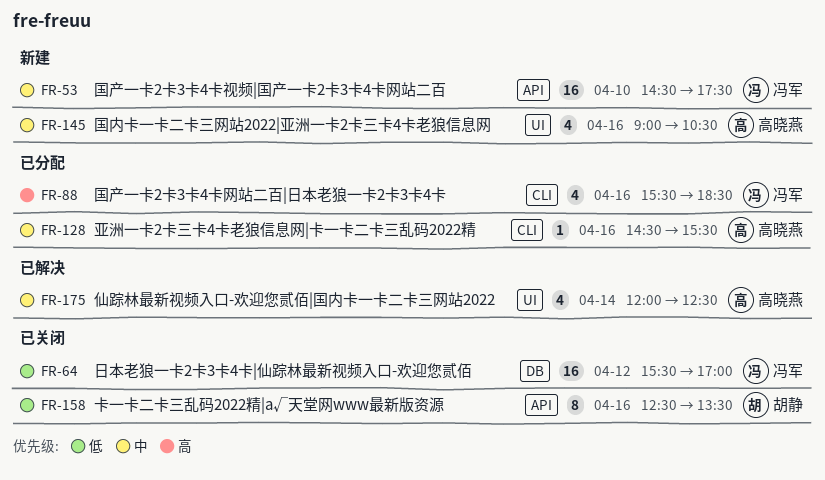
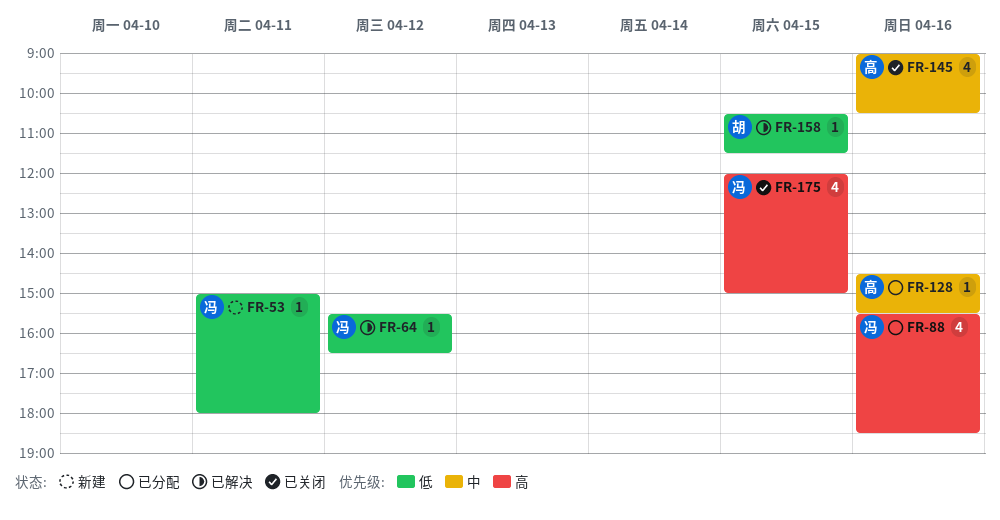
FR-53, priority: 中 -> 低
FR-53, estimate: 16 -> 1
FR-53, day: Apr 10 -> Apr 11
FR-53, begins: 14:30 -> 15:00
FR-53, ends: 17:30 -> 18:00
FR-64, status: 已关闭 -> 已解决
FR-64, estimate: 16 -> 1
FR-64, ends: 17:00 -> 16:30
FR-145, status: 新建 -> 已关闭
FR-158, status: 已关闭 -> 已解决
FR-158, estimate: 8 -> 1
FR-158, day: Apr 16 -> Apr 15
FR-158, begins: 12:30 -> 10:30
FR-158, ends: 13:30 -> 11:30
FR-175, status: 已解决 -> 已关闭
FR-175, owner: 高晓燕 -> 冯军
FR-175, priority: 中 -> 高
FR-175, day: Apr 14 -> Apr 15
FR-175, ends: 12:30 -> 15:00

